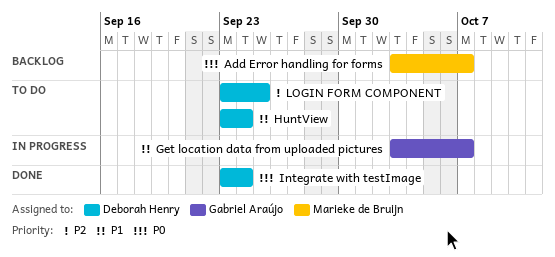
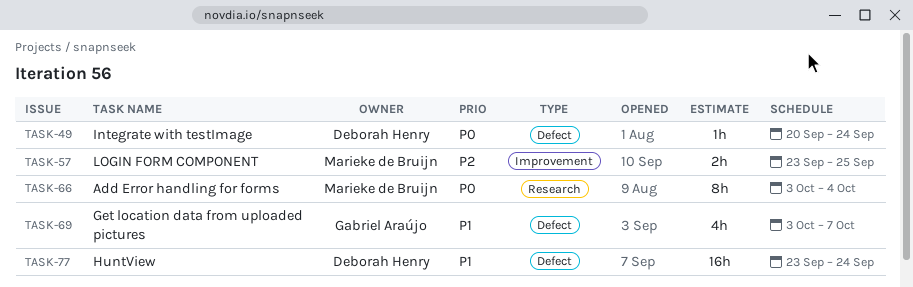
Add Error handling for forms, due: Oct 7 -> Oct 4
Integrate with testImage, start: Sep 23 -> Sep 20
LOGIN FORM COMPONENT, owner: Deborah Henry -> Marieke de Bruijn

